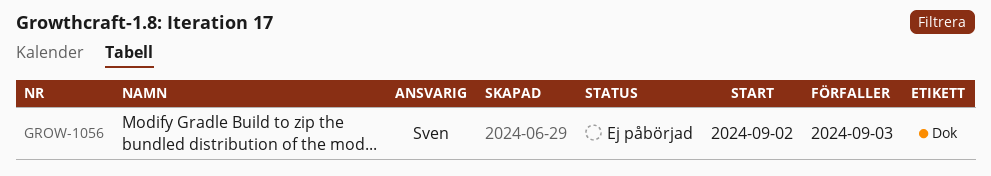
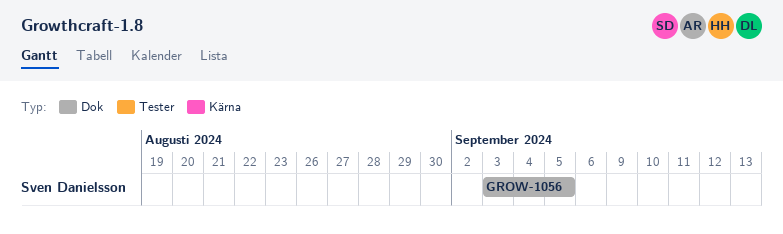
GROW-1056, start: Sep 2 -> Sep 3
GROW-1056, due: Sep 3 -> Sep 5

